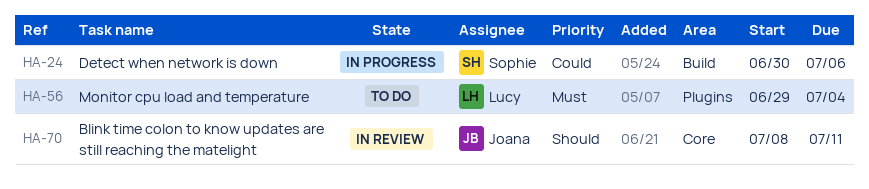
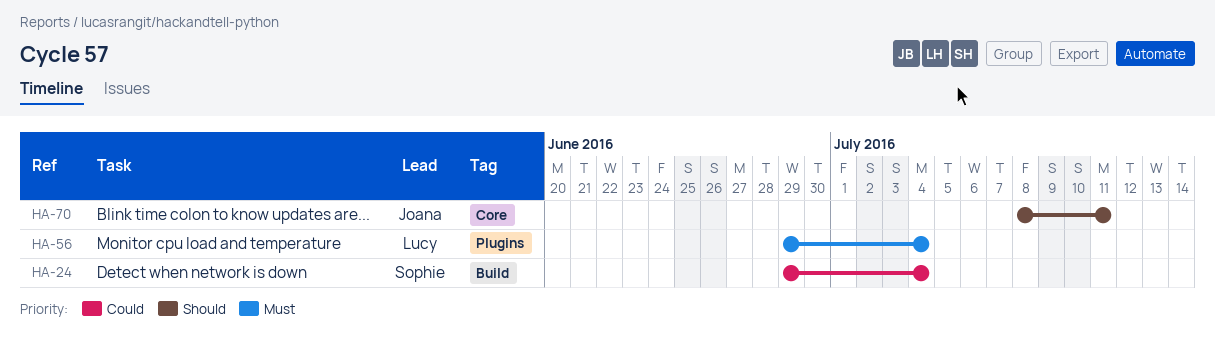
HA-24, start: Jun 30 -> Jun 29
HA-24, due: Jul 6 -> Jul 4

